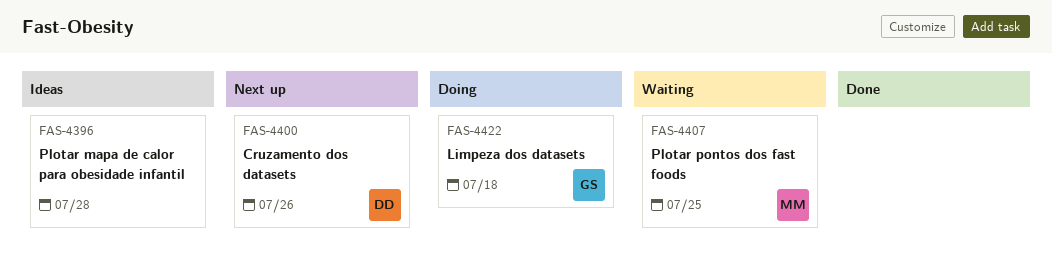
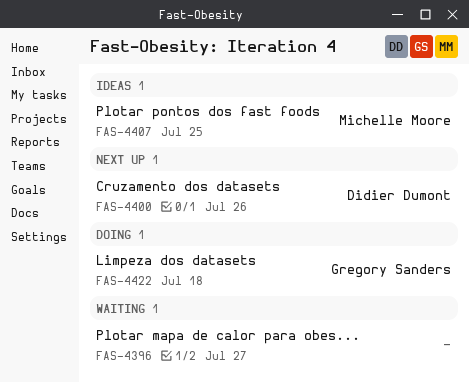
FAS-4396, status: Ideas -> Waiting
FAS-4396, due: Jul 28 -> Jul 27
FAS-4407, status: Waiting -> Ideas

